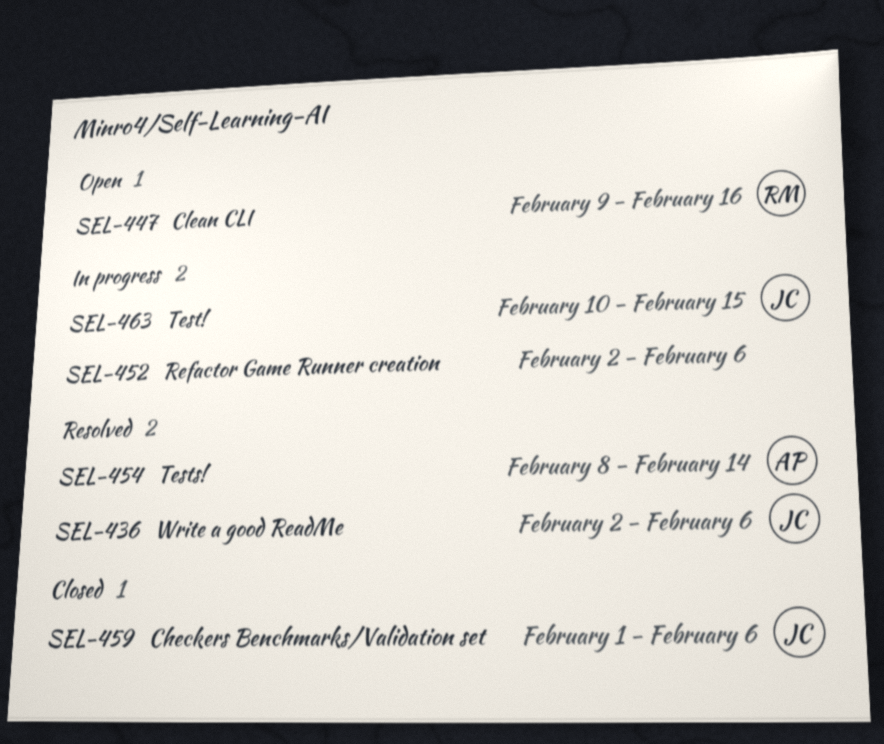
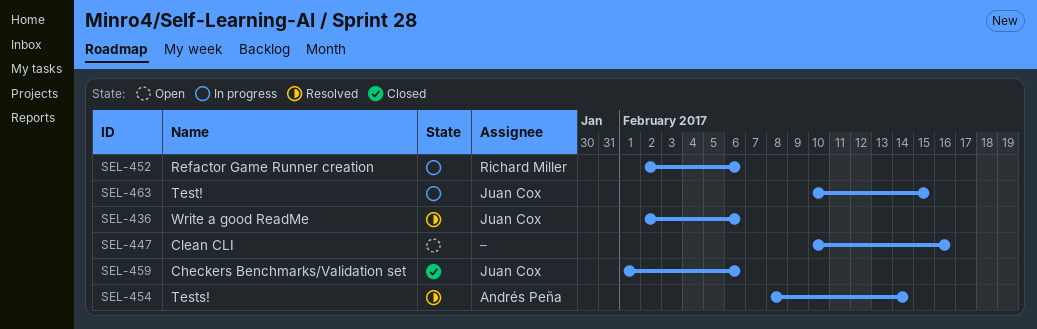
SEL-447, owner: Richard Miller -> none
SEL-447, start: Feb 9 -> Feb 10
SEL-452, owner: none -> Richard Miller

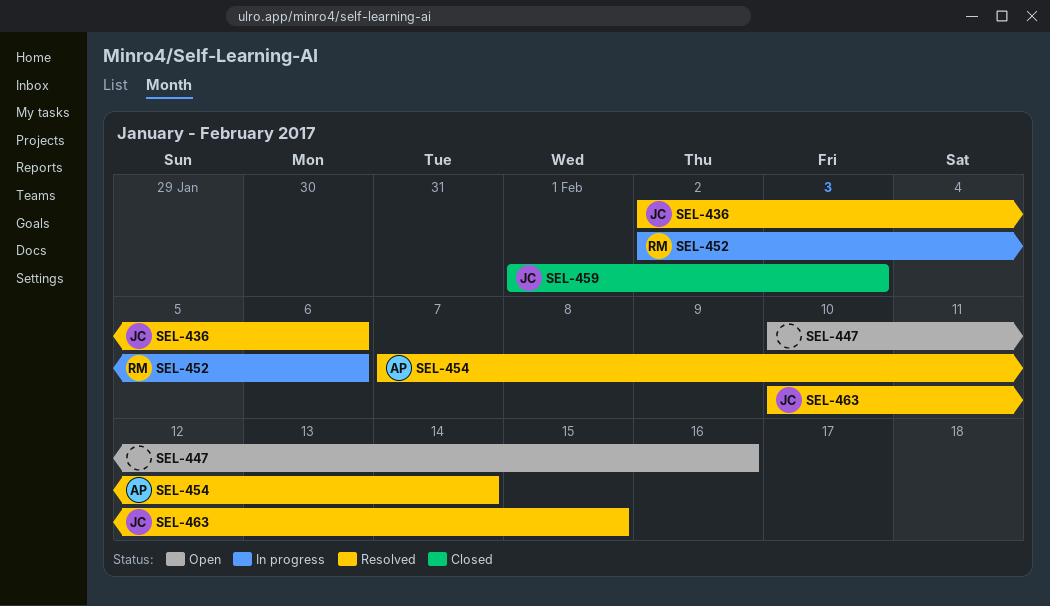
SEL-454, start: Feb 8 -> Feb 7
SEL-459, due: Feb 6 -> Feb 3
SEL-463, status: In progress -> Resolved

